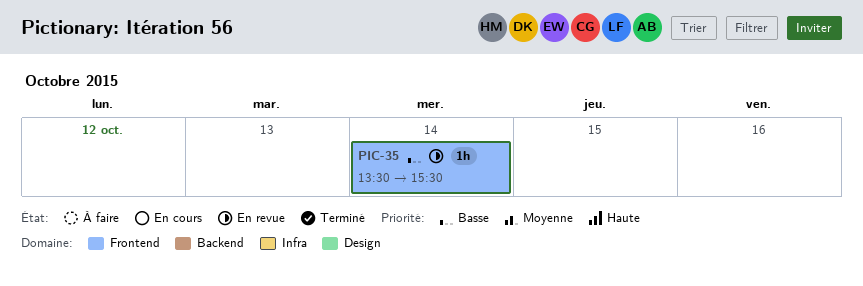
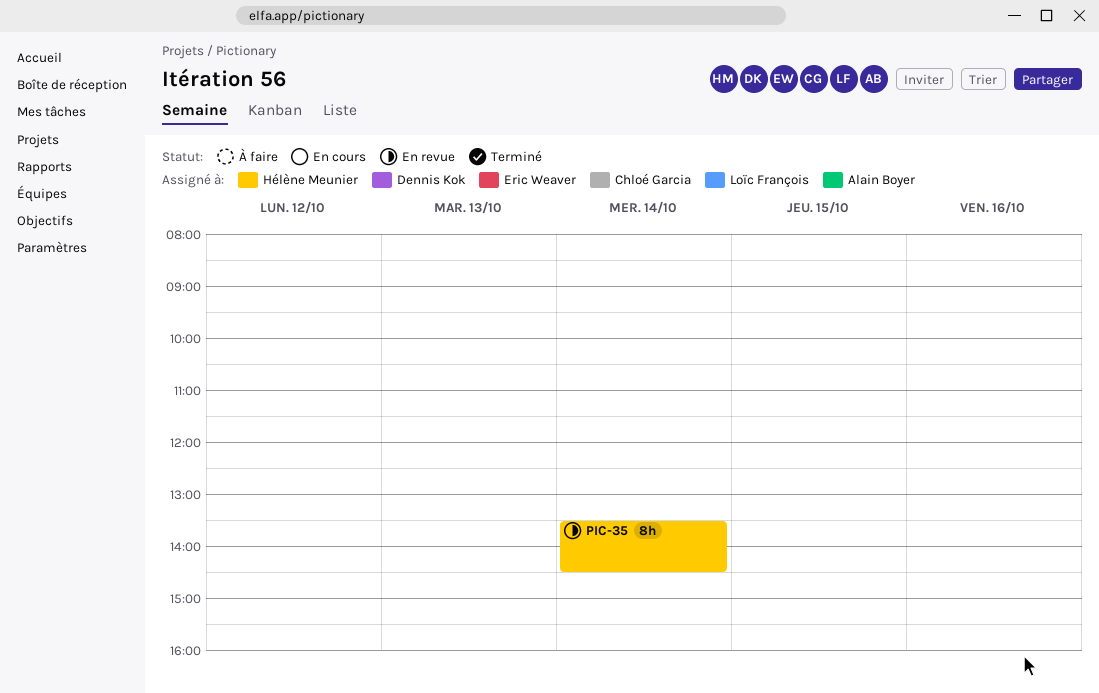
PIC-35, estimate: 1h -> 8h
PIC-35, ends: 15:30 -> 14:30

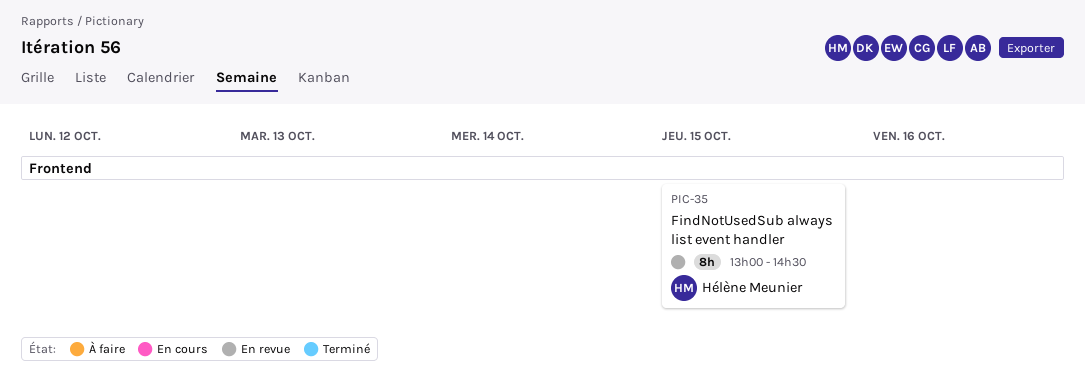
PIC-35, day: Oct 14 -> Oct 15
PIC-35, begins: 13:30 -> 13:00

